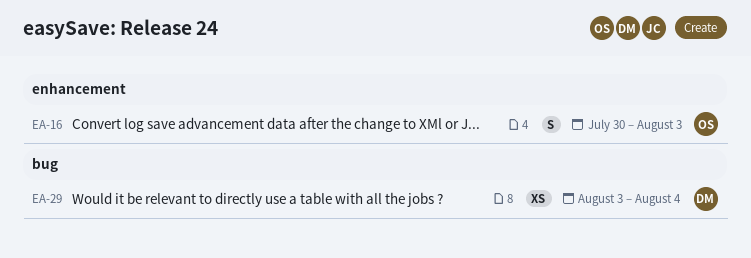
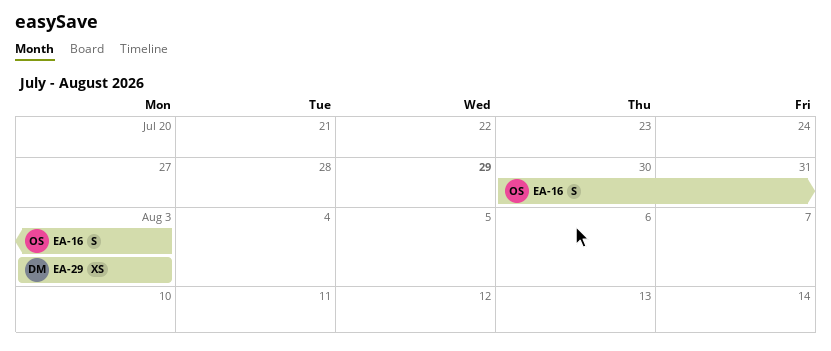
EA-29, due: Aug 4 -> Aug 3

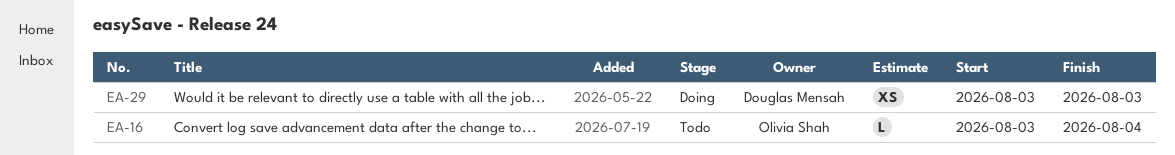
EA-16, estimate: S -> L
EA-16, start: Jul 30 -> Aug 3
EA-16, due: Aug 3 -> Aug 4

